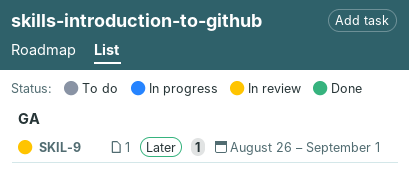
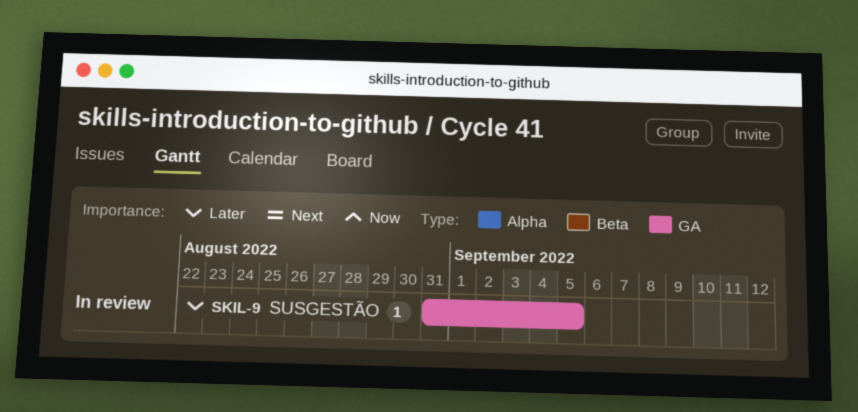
SKIL-9, start: Aug 26 -> Aug 31
SKIL-9, due: Sep 1 -> Sep 5

